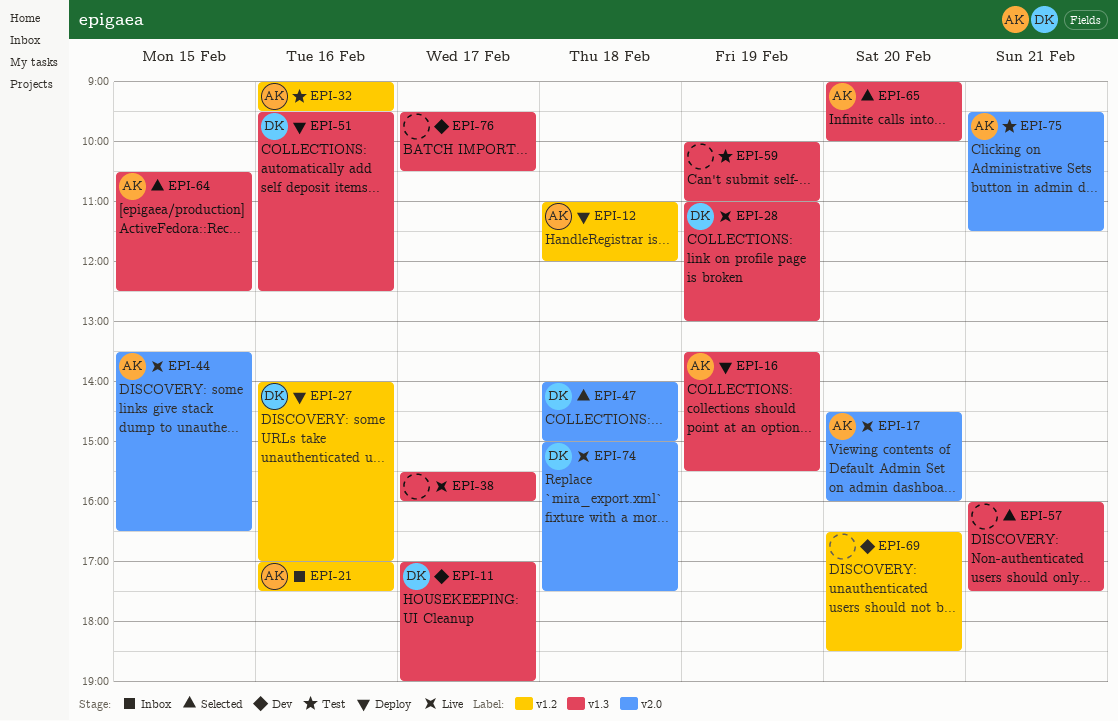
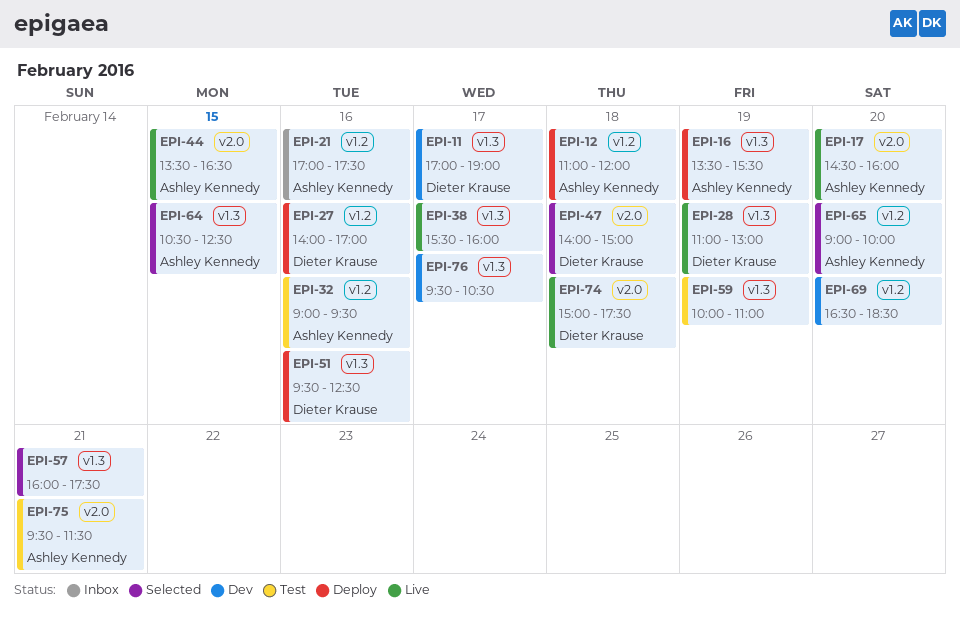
EPI-65, label: v1.3 -> v1.2

